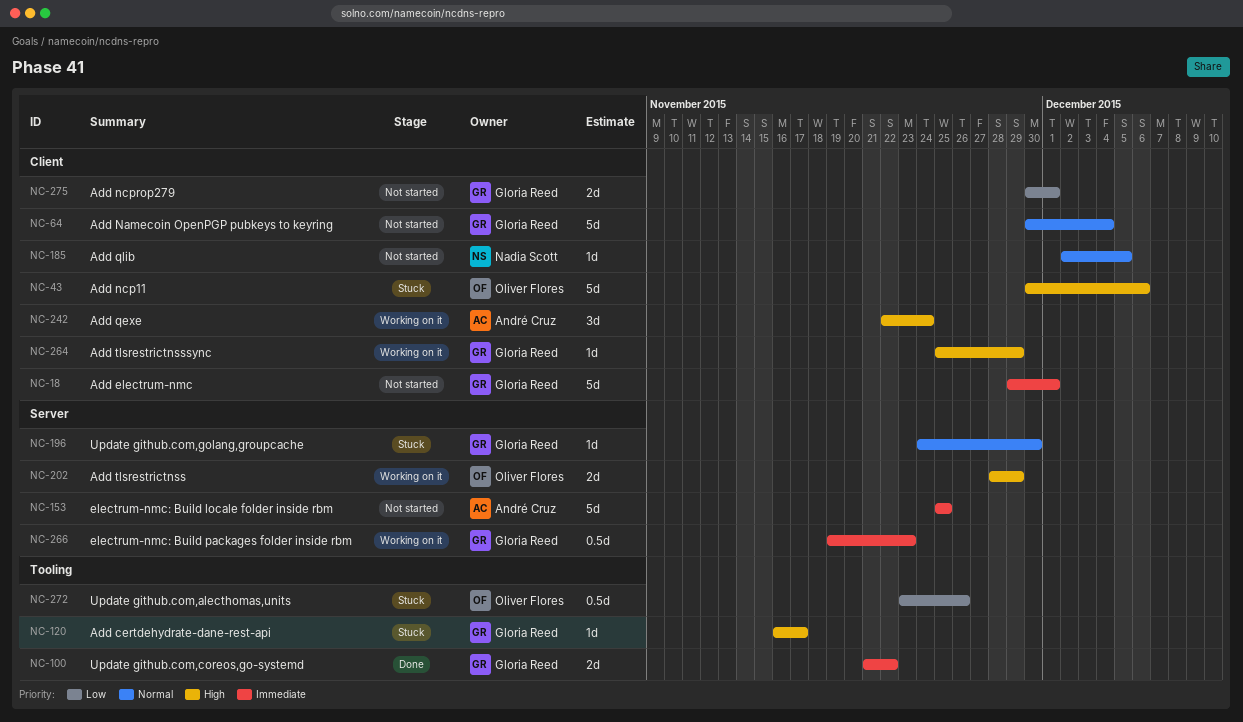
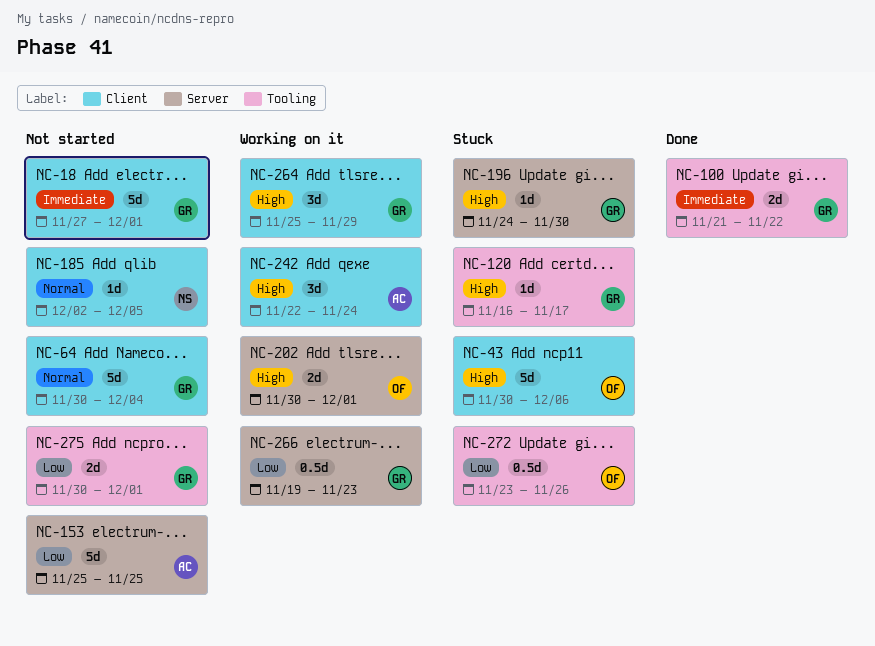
NC-18, start: Nov 29 -> Nov 27
NC-153, priority: Immediate -> Low
NC-196, priority: Normal -> High
NC-202, start: Nov 28 -> Nov 30
NC-202, due: Nov 29 -> Dec 1
NC-264, estimate: 1d -> 3d
NC-266, priority: Immediate -> Low
NC-275, label: Client -> Tooling

